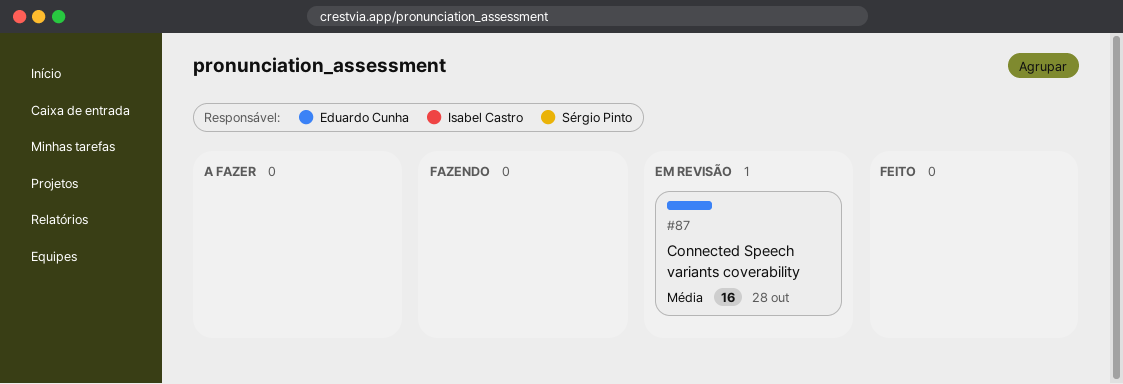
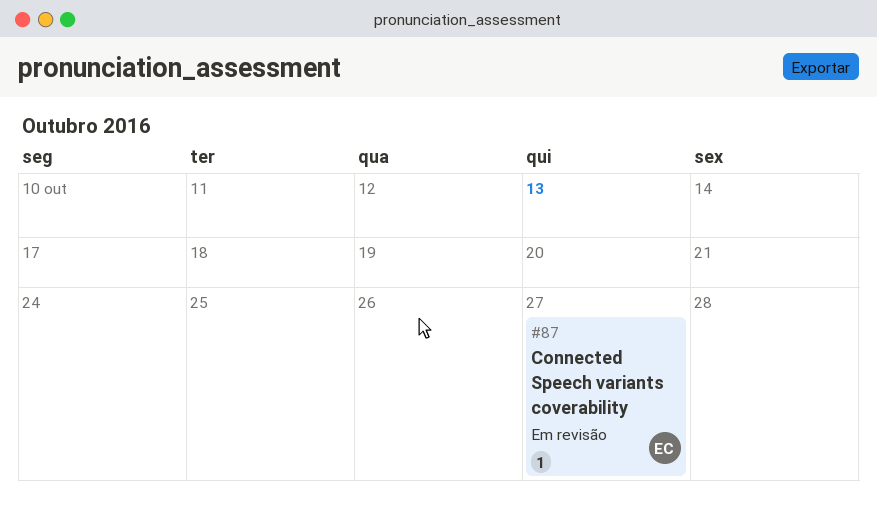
#87, estimate: 16 -> 1
#87, due: Oct 28 -> Oct 27

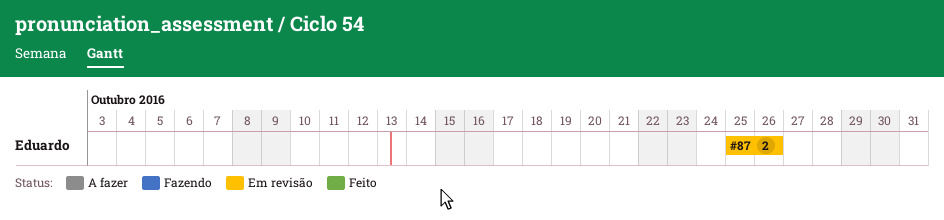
#87, estimate: 1 -> 2
#87, due: Oct 27 -> Oct 26

